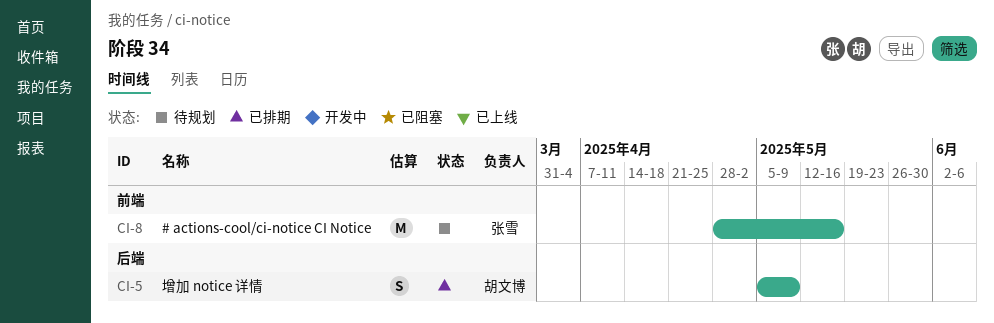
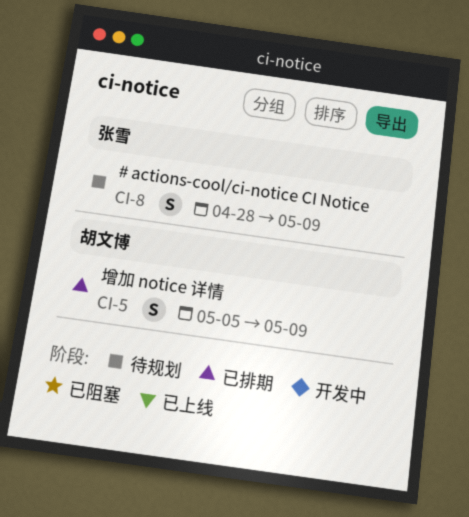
CI-8, estimate: M -> S
CI-8, due: May 16 -> May 9

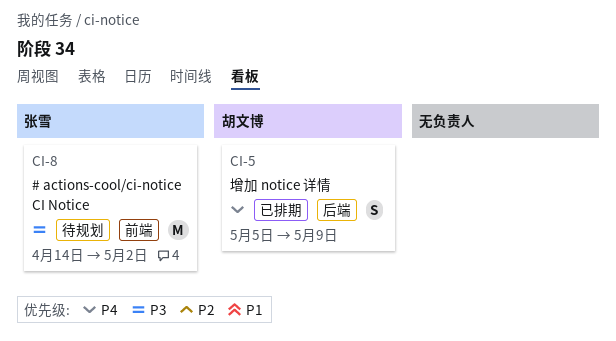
CI-8, estimate: S -> M
CI-8, start: Apr 28 -> Apr 14
CI-8, due: May 9 -> May 2

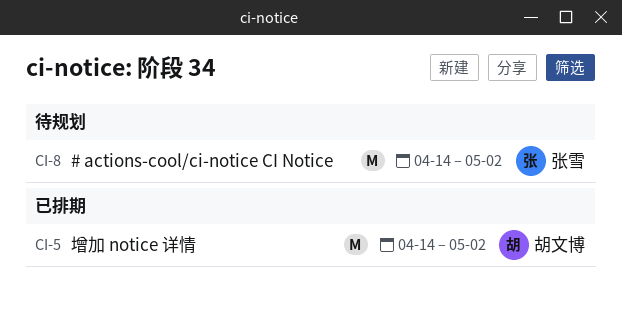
CI-5, estimate: S -> M
CI-5, start: May 5 -> Apr 14
CI-5, due: May 9 -> May 2

